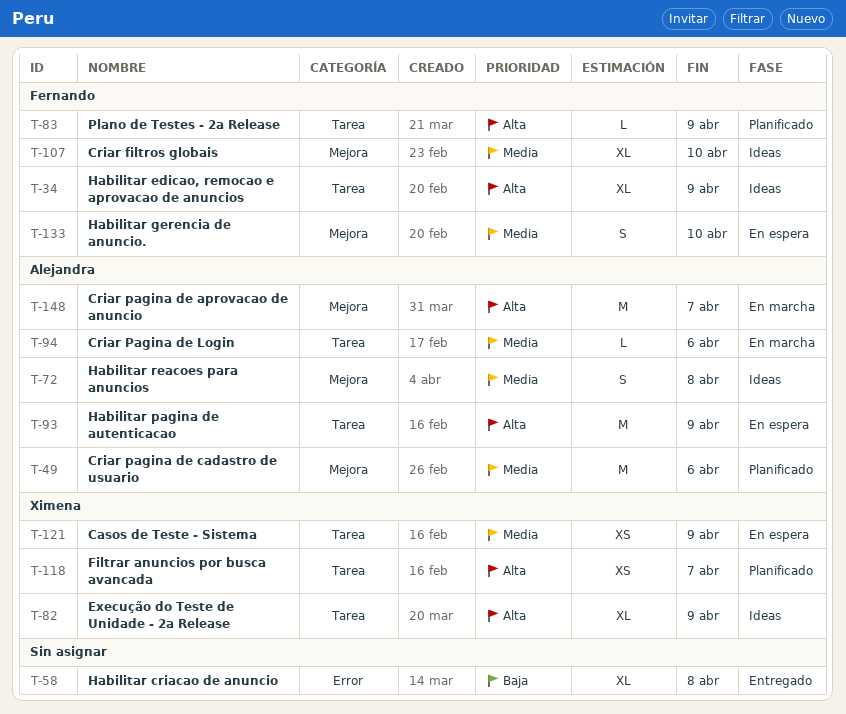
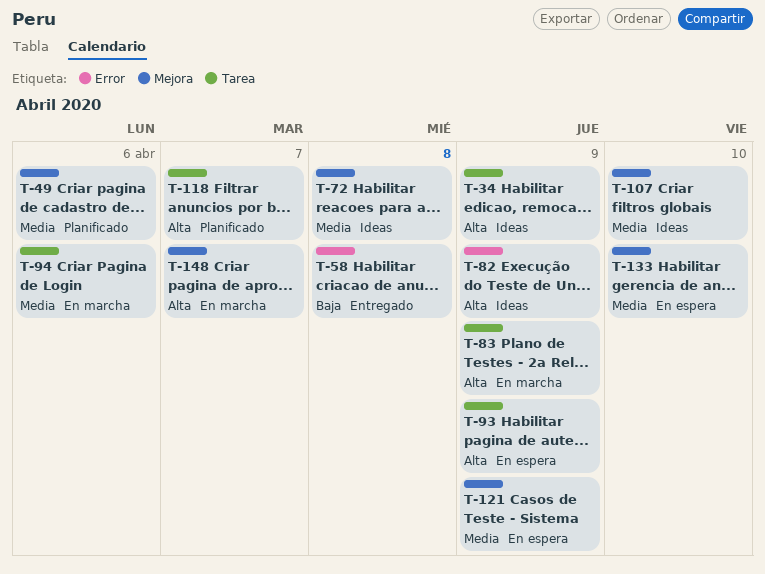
T-82, label: Tarea -> Error
T-83, status: Planificado -> En marcha
T-121, label: Tarea -> Mejora

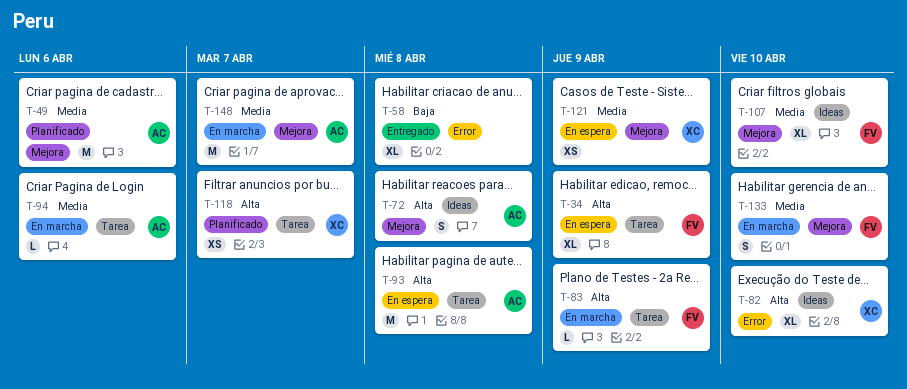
T-34, status: Ideas -> En espera
T-72, priority: Media -> Alta
T-82, due: Apr 9 -> Apr 10
T-93, due: Apr 9 -> Apr 8
T-133, status: En espera -> En marcha
T-148, priority: Alta -> Media

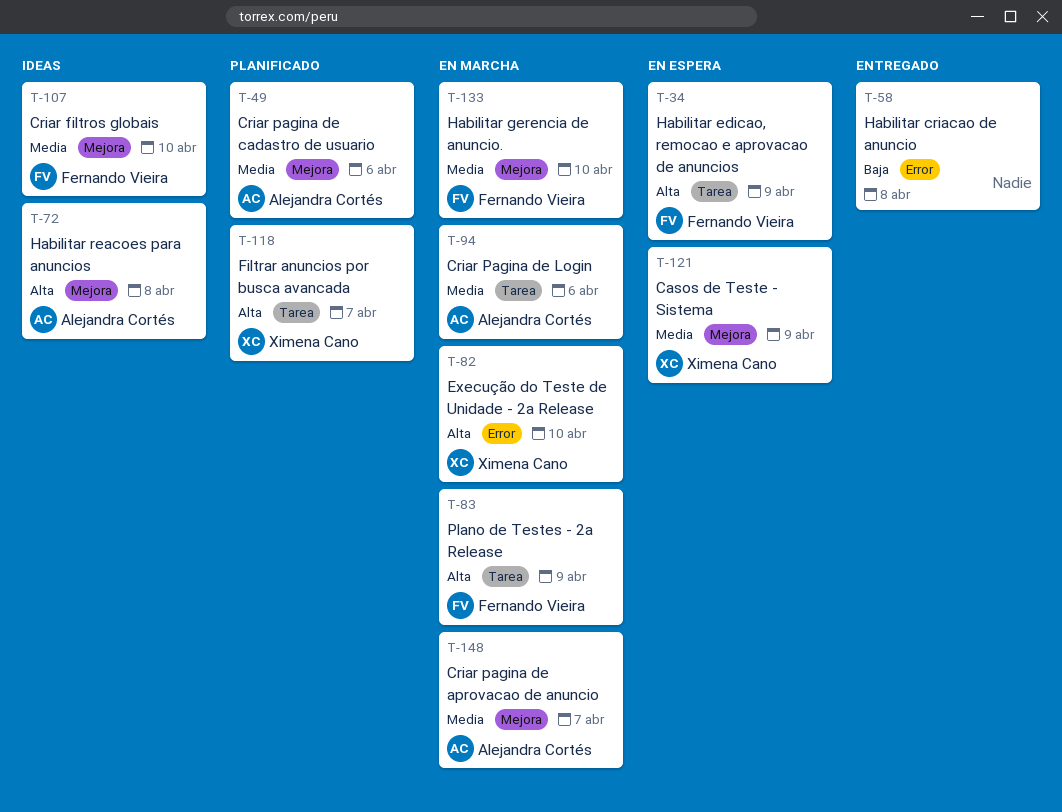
T-82, status: Ideas -> En marcha
T-93: present -> none

